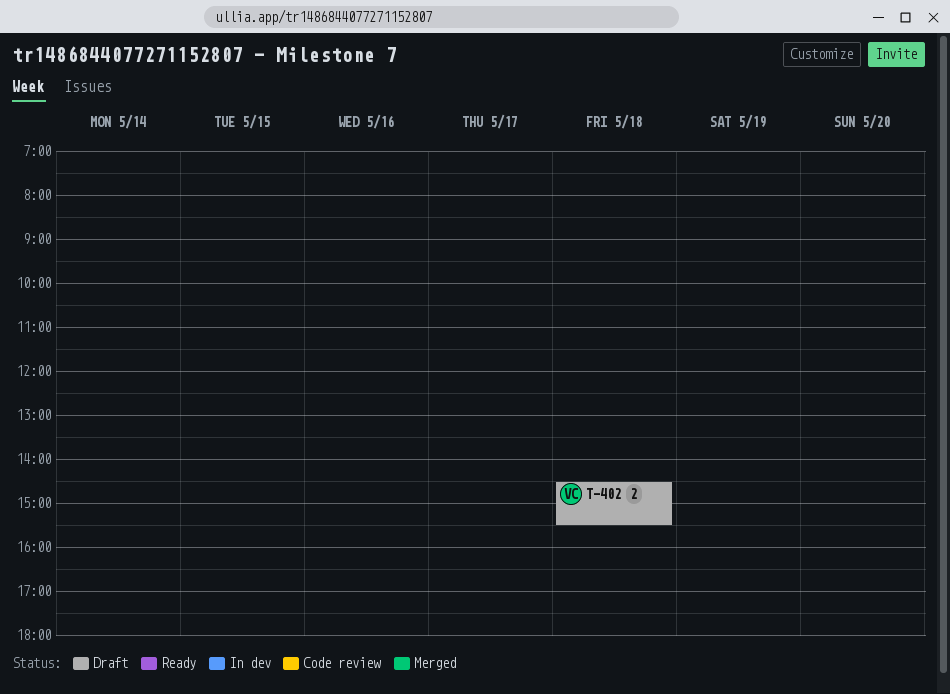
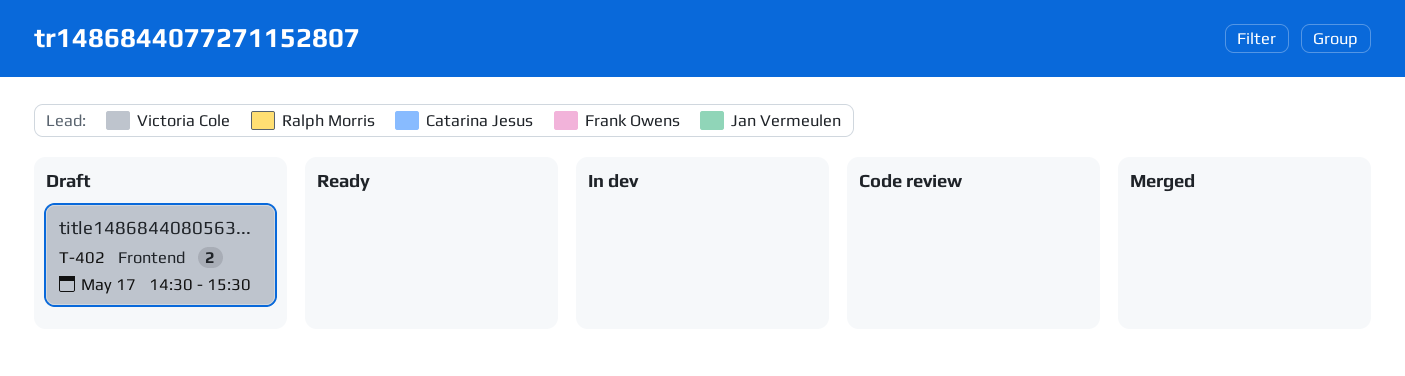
T-402, day: May 18 -> May 17

